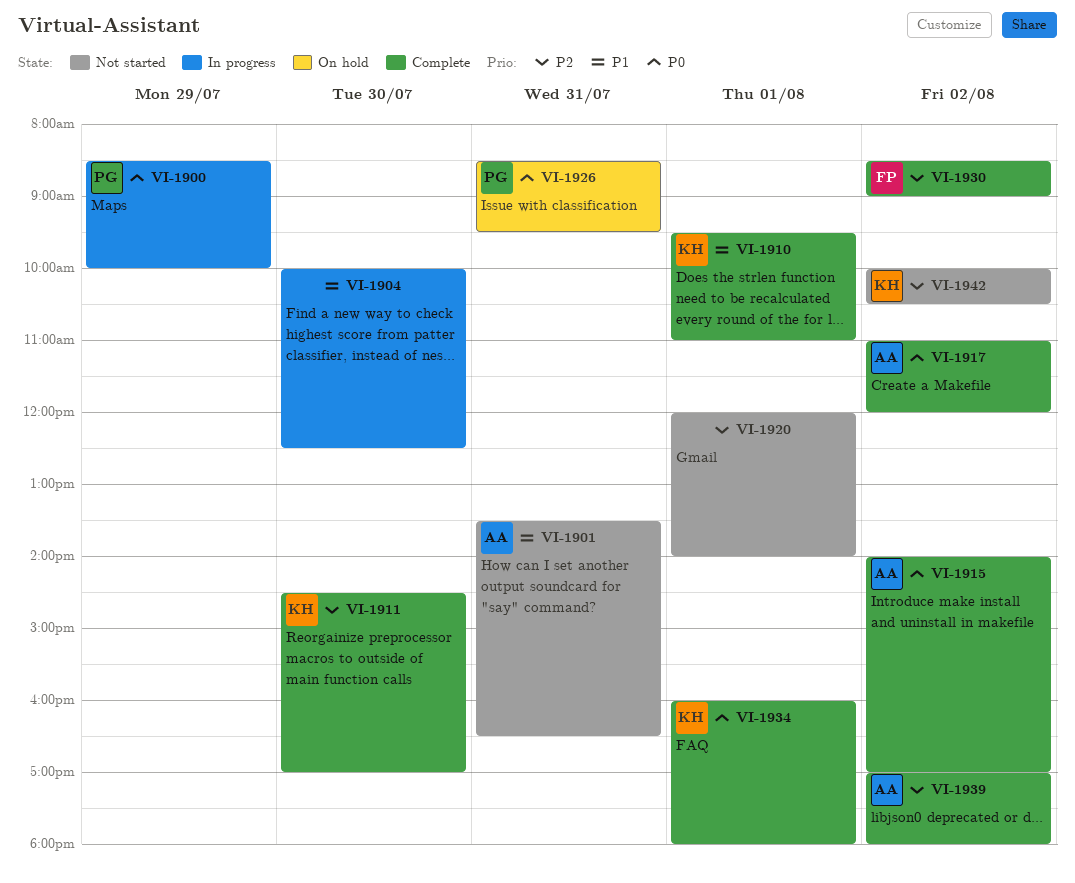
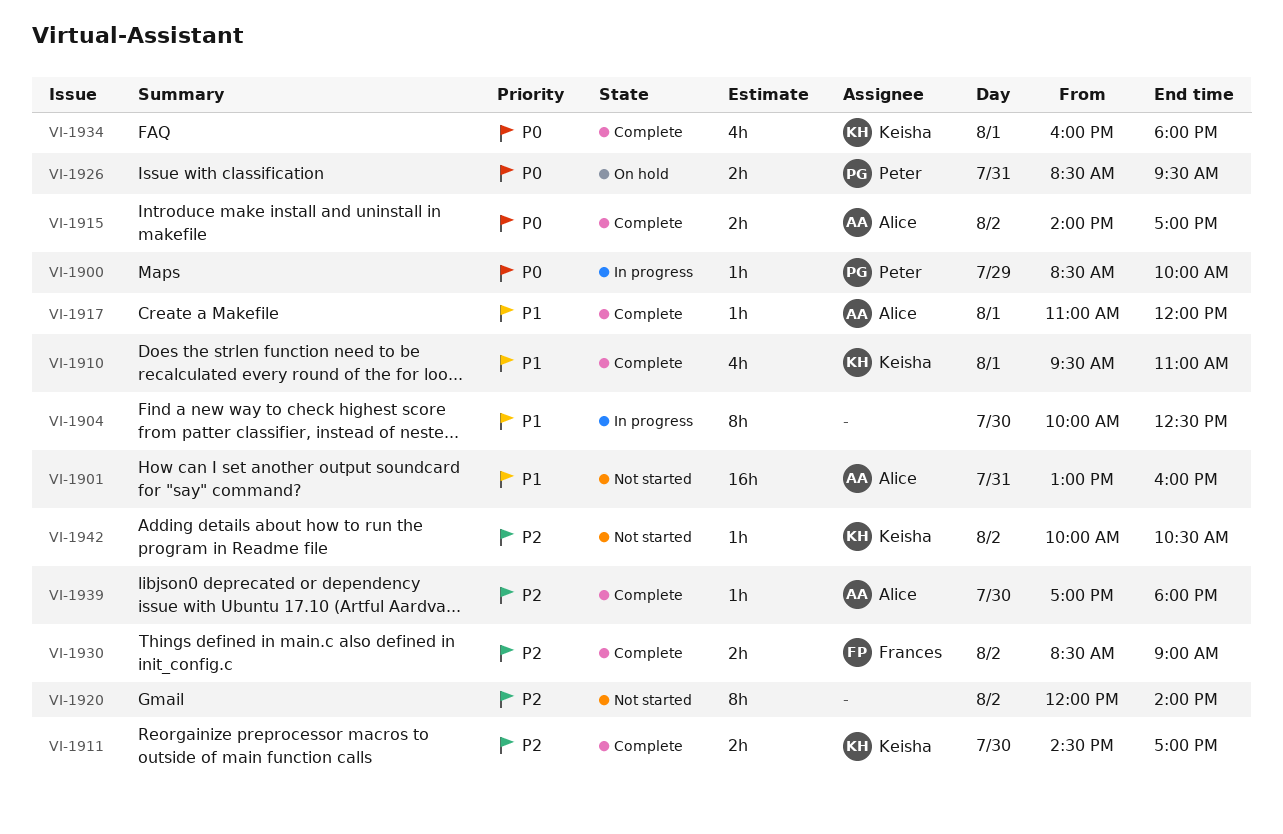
VI-1901, begins: 13:30 -> 13:00
VI-1901, ends: 16:30 -> 16:00
VI-1917, priority: P0 -> P1
VI-1917, day: Aug 2 -> Aug 1
VI-1920, day: Aug 1 -> Aug 2
VI-1939, day: Aug 2 -> Jul 30

